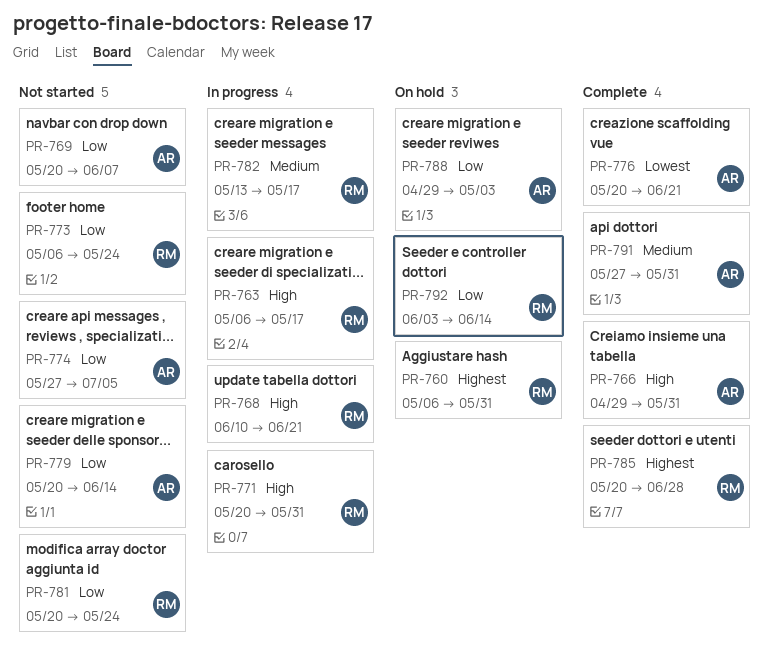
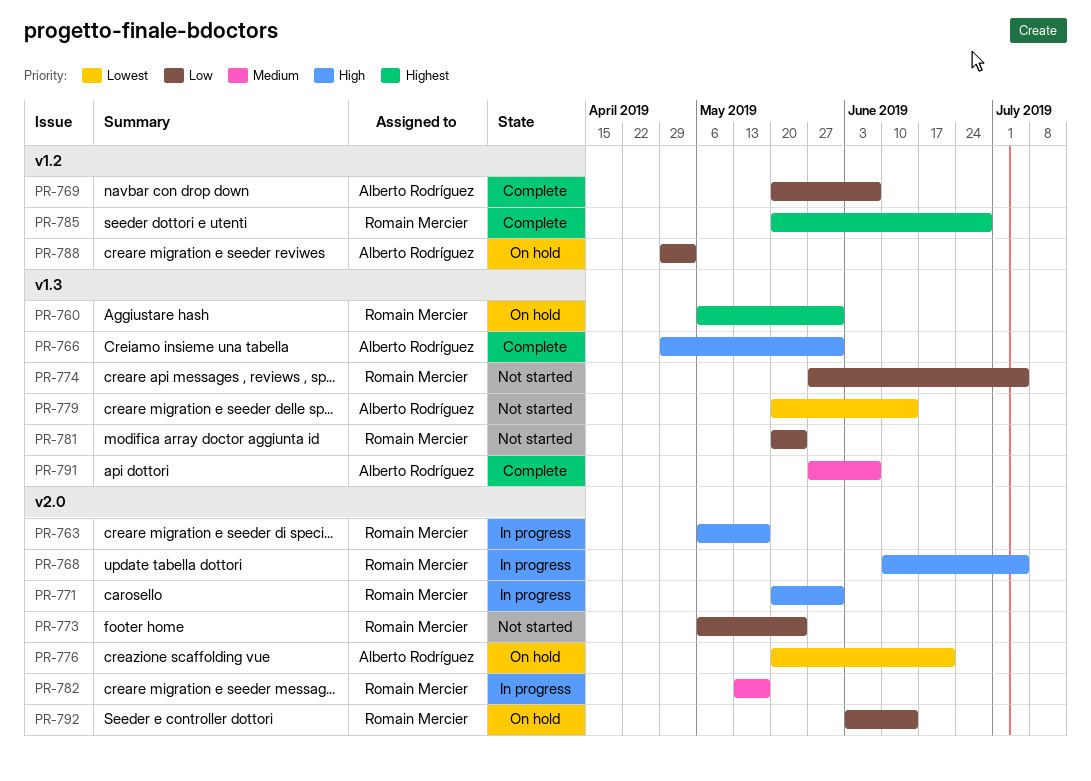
PR-768, due: Jun 21 -> Jul 5
PR-769, status: Not started -> Complete
PR-774, owner: Alberto Rodríguez -> Romain Mercier
PR-776, status: Complete -> On hold
PR-779, priority: Low -> Lowest
PR-791, due: May 31 -> Jun 7

